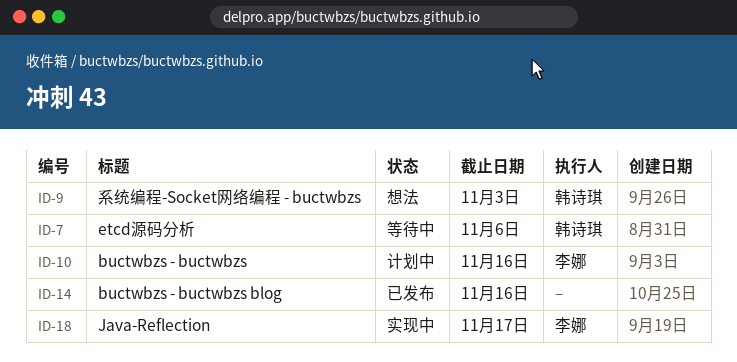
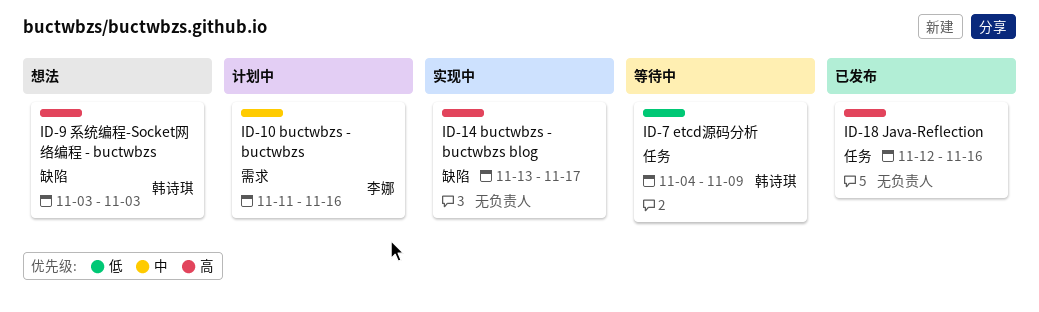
ID-7, due: Nov 6 -> Nov 9
ID-14, status: 已发布 -> 实现中
ID-14, due: Nov 16 -> Nov 17
ID-18, status: 实现中 -> 已发布
ID-18, owner: 李娜 -> none
ID-18, due: Nov 17 -> Nov 16

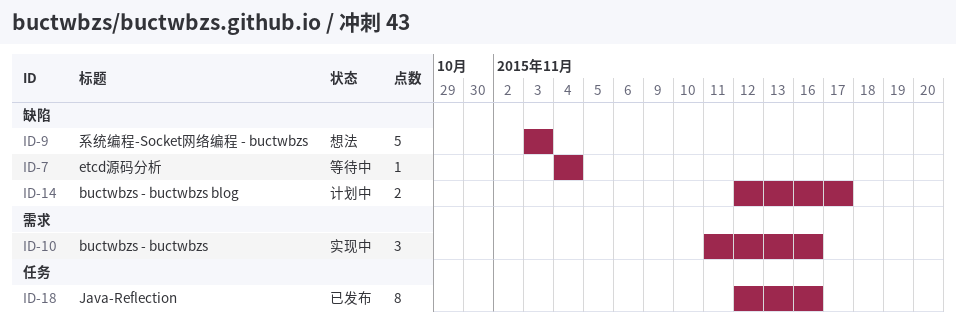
ID-7, label: 任务 -> 缺陷
ID-7, due: Nov 9 -> Nov 4
ID-10, status: 计划中 -> 实现中
ID-14, status: 实现中 -> 计划中
ID-14, start: Nov 13 -> Nov 12

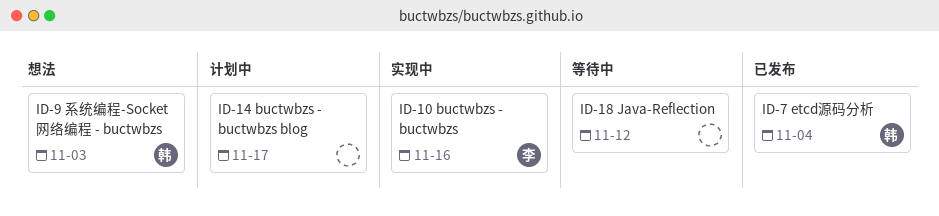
ID-7, status: 等待中 -> 已发布
ID-18, status: 已发布 -> 等待中
ID-18, due: Nov 16 -> Nov 12

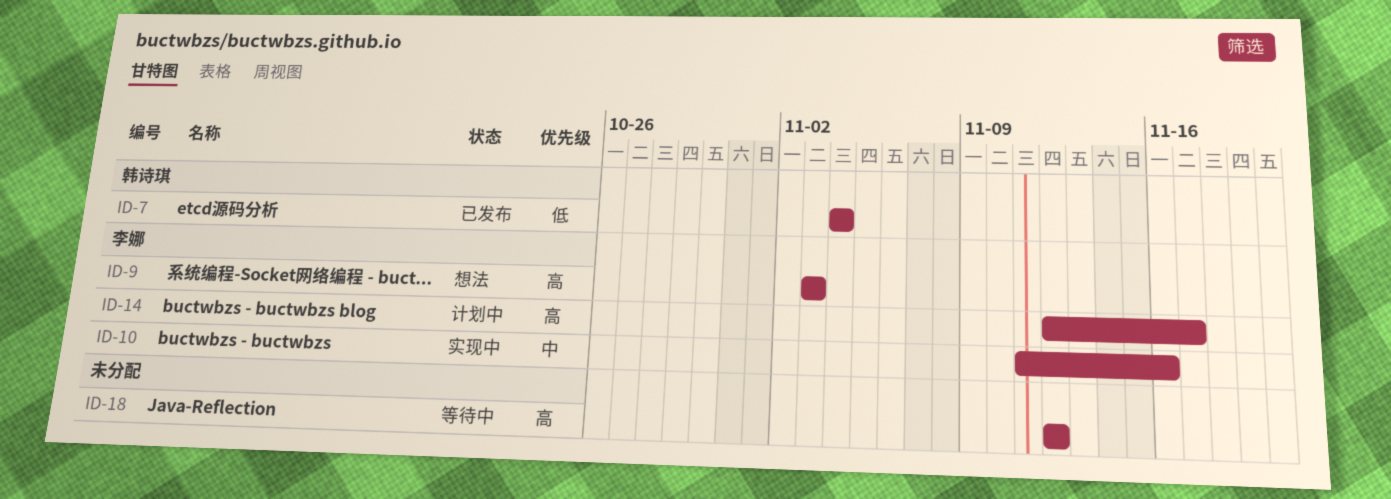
ID-9, owner: 韩诗琪 -> 李娜
ID-14, owner: none -> 李娜

